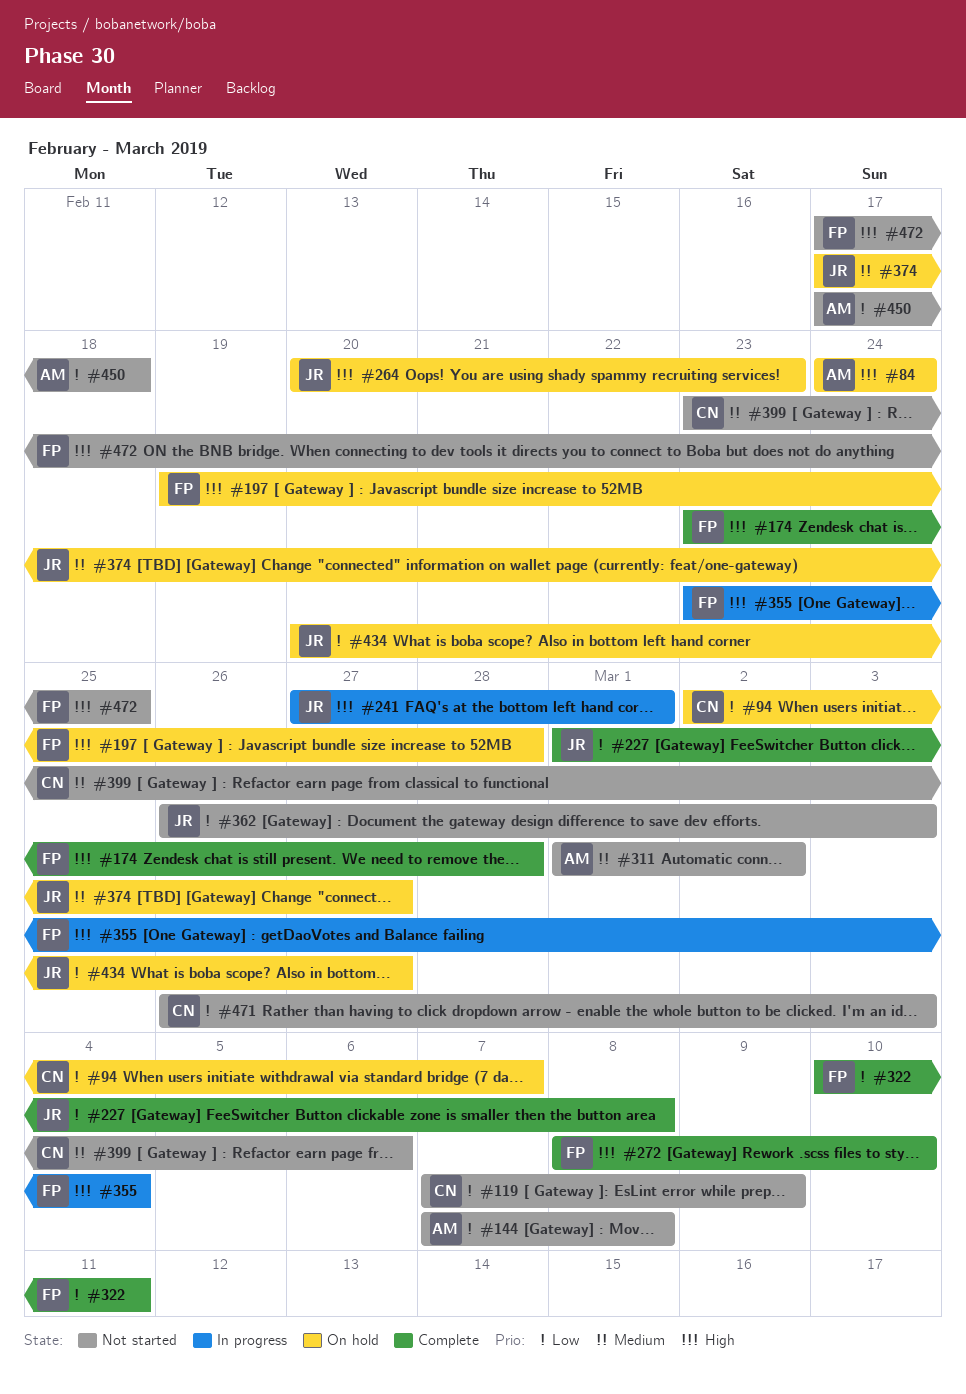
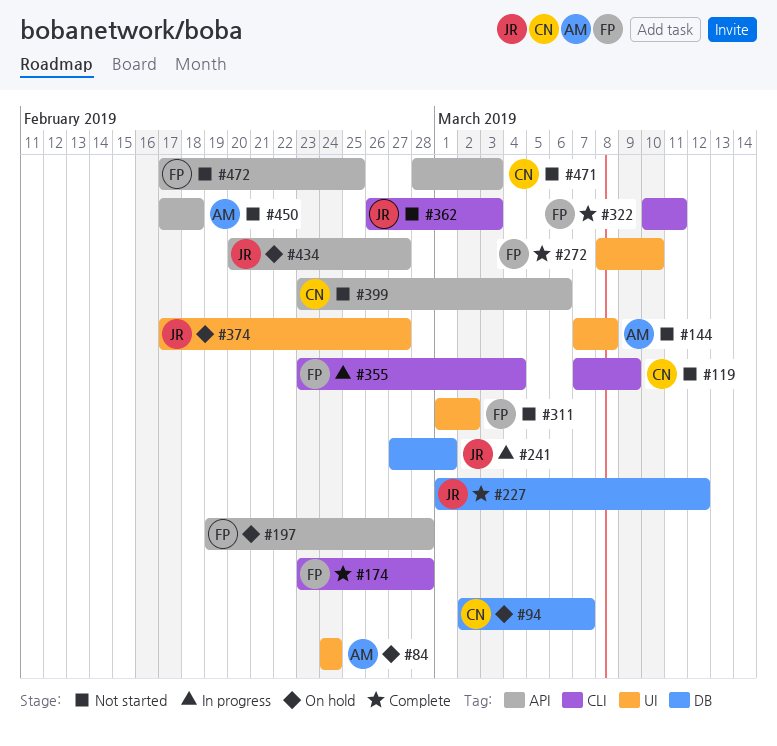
#227, due: Mar 8 -> Mar 12
#264: present -> none
#311, owner: AM -> FP
#471, start: Feb 26 -> Feb 28

